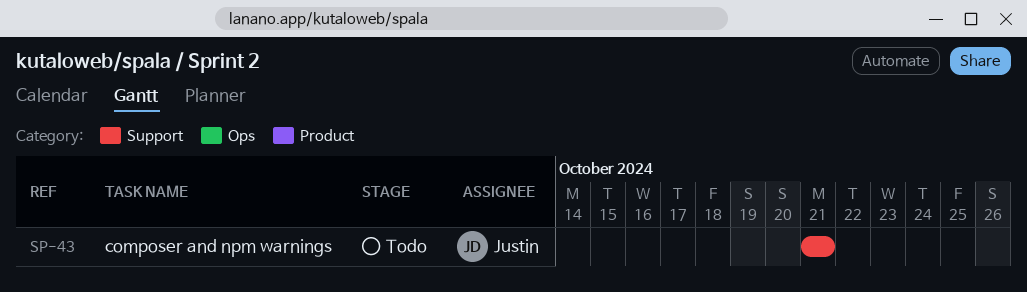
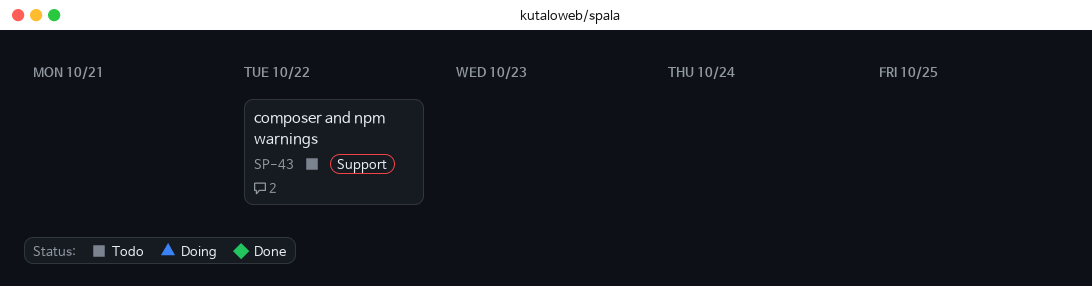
SP-43, due: Oct 21 -> Oct 22

